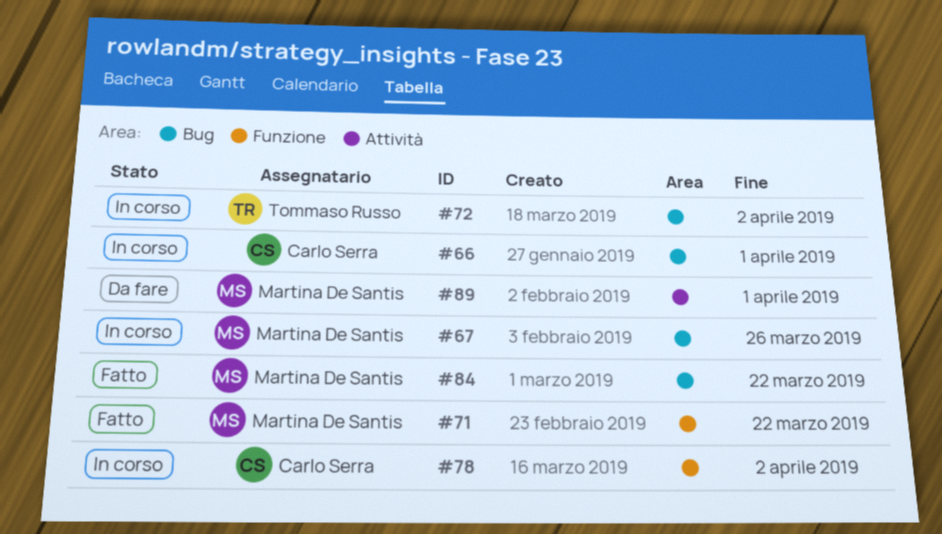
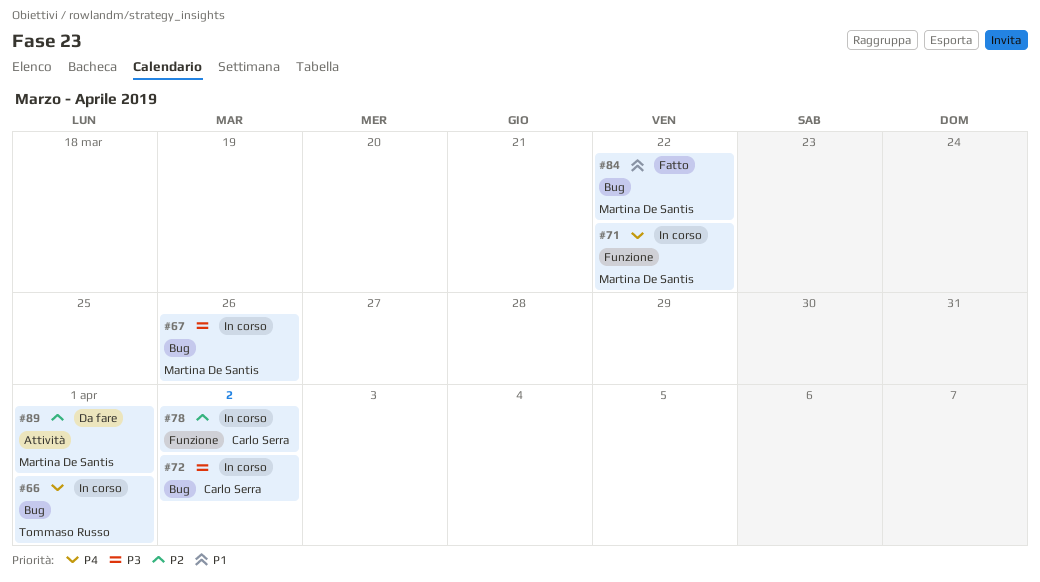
#66, owner: Carlo Serra -> Tommaso Russo
#71, status: Fatto -> In corso
#72, owner: Tommaso Russo -> Carlo Serra

